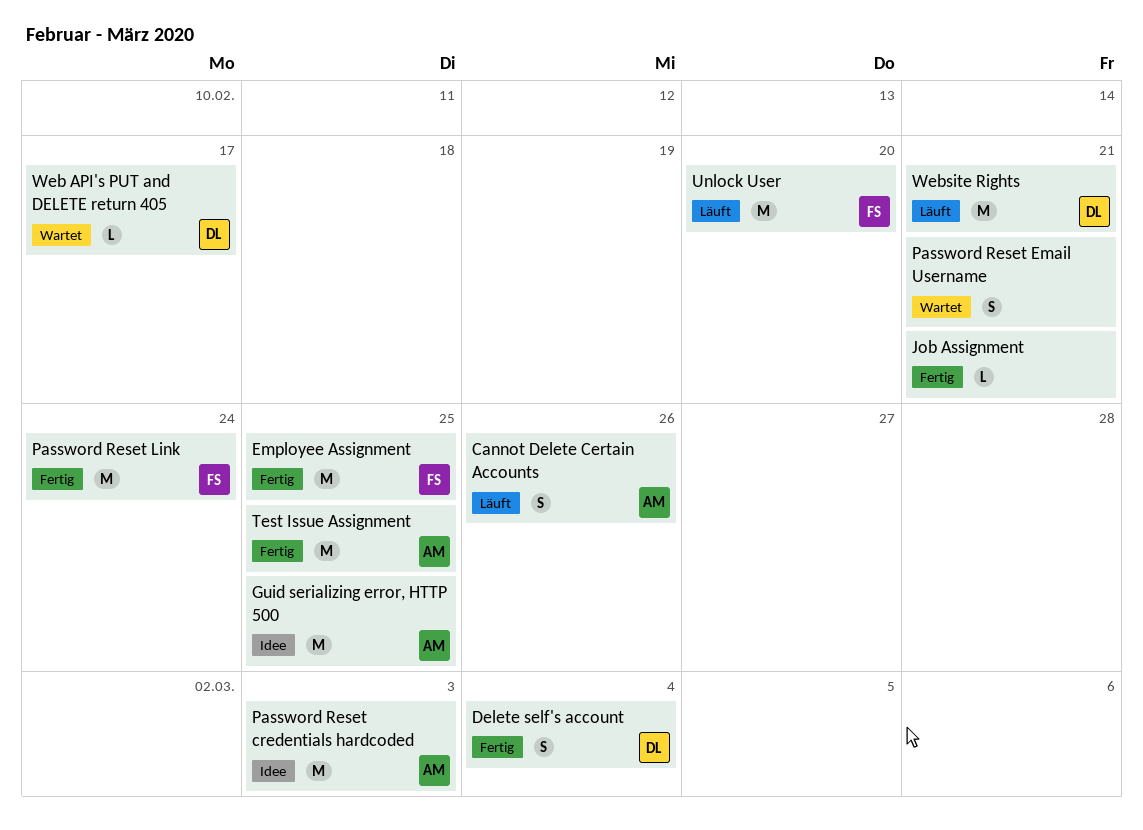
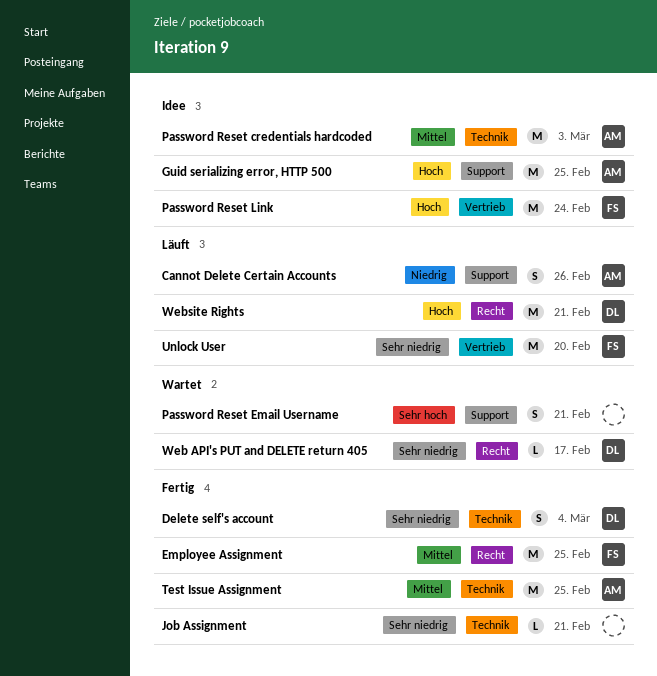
Password Reset Link, status: Fertig -> Idee

